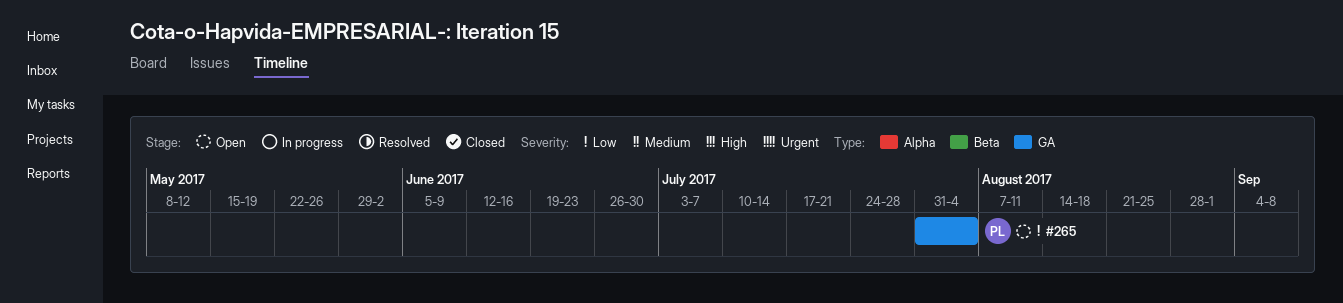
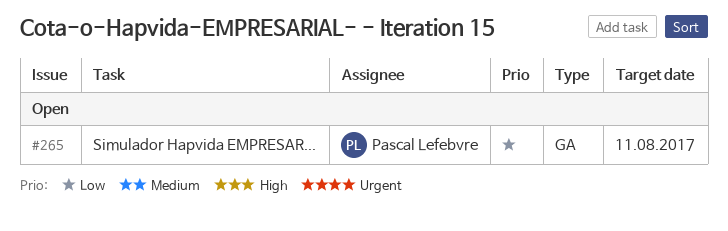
#265, due: Aug 4 -> Aug 11

